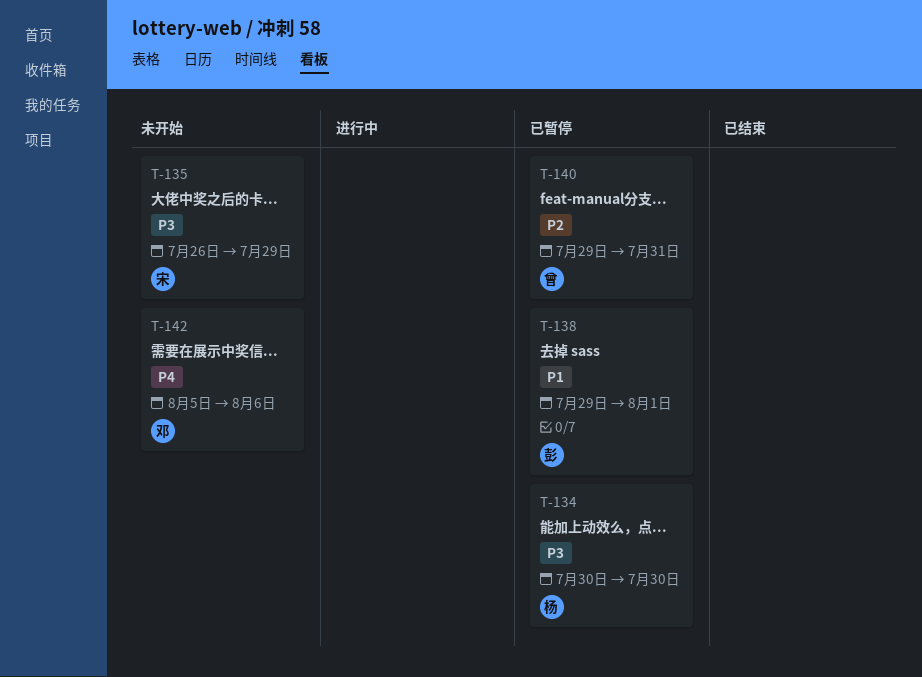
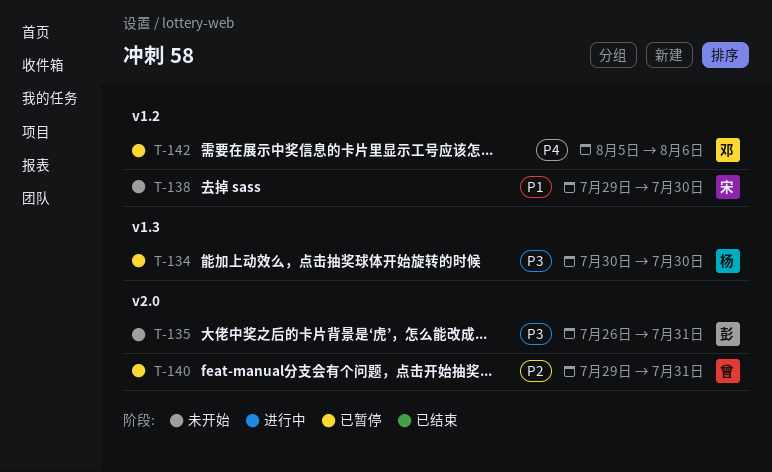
T-135, owner: 宋 -> 彭
T-135, due: Jul 29 -> Jul 31
T-138, status: 已暂停 -> 未开始
T-138, owner: 彭 -> 宋
T-138, due: Aug 1 -> Jul 30
T-142, status: 未开始 -> 已暂停

